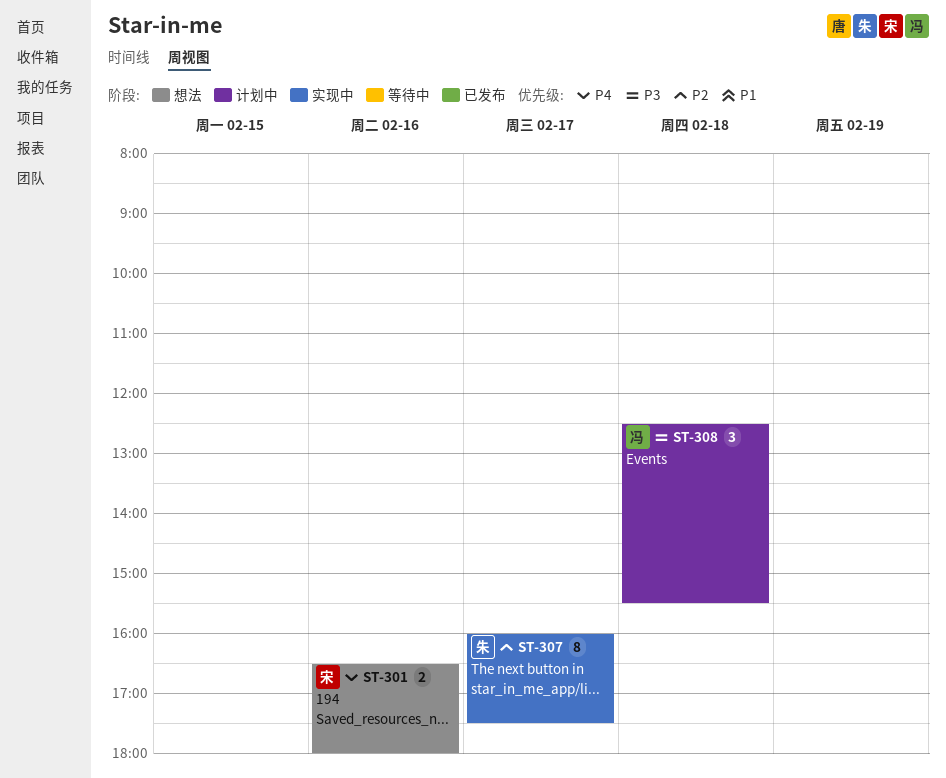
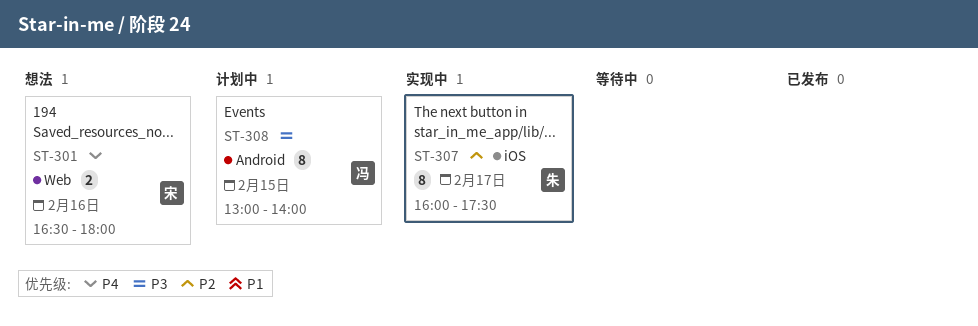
ST-308, estimate: 3 -> 8
ST-308, day: Feb 18 -> Feb 15
ST-308, begins: 12:30 -> 13:00
ST-308, ends: 15:30 -> 14:00

